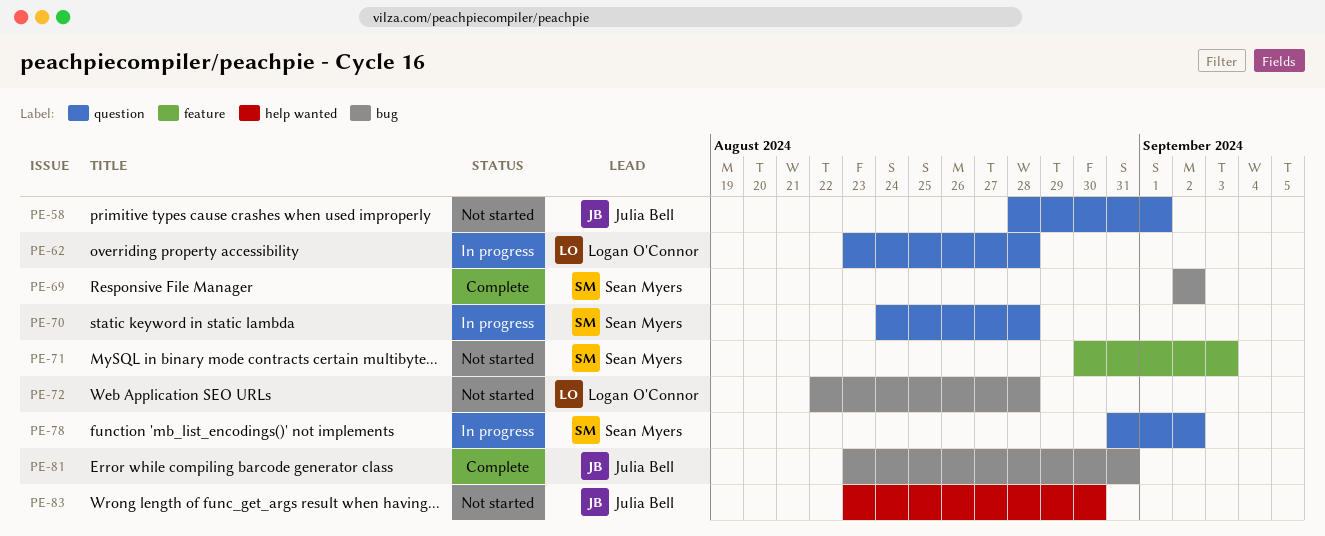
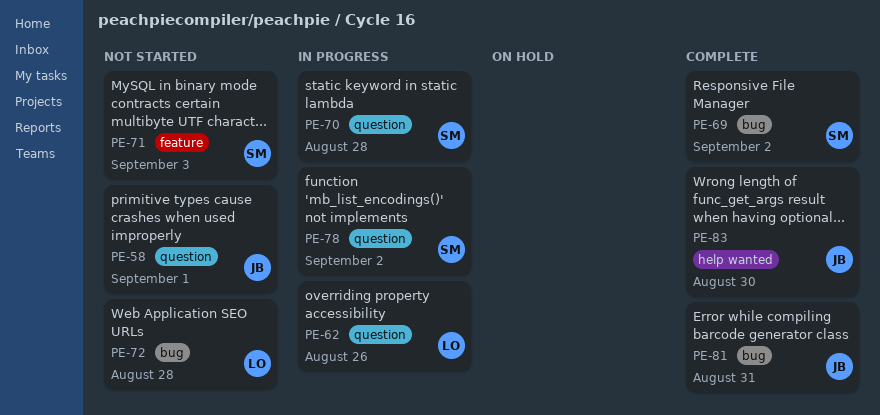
PE-62, due: Aug 28 -> Aug 26
PE-83, status: Not started -> Complete

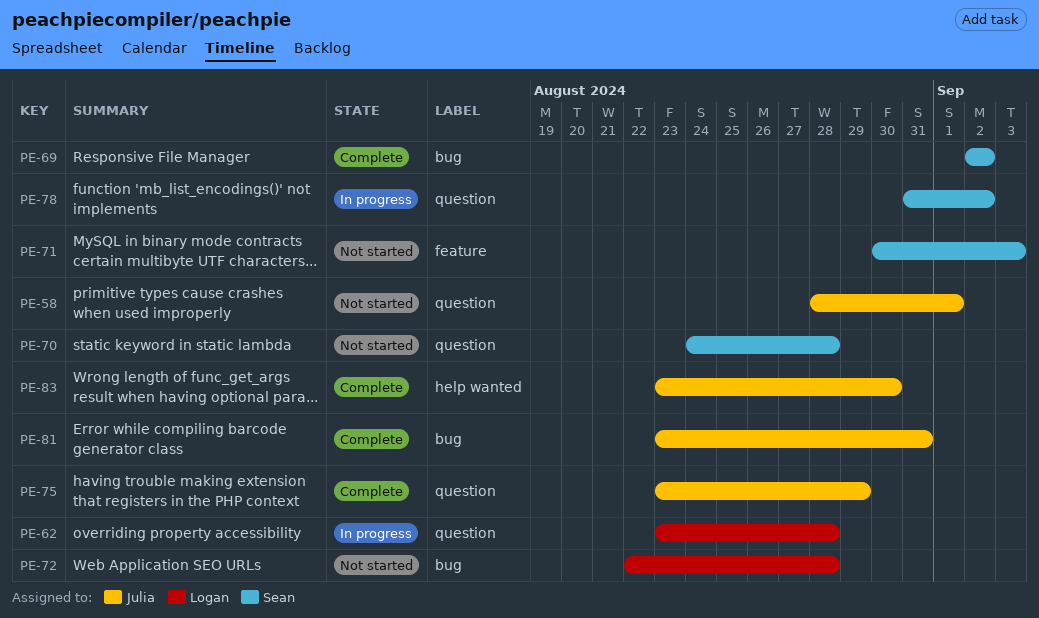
PE-62, due: Aug 26 -> Aug 28
PE-70, status: In progress -> Not started
PE-75: none -> present

